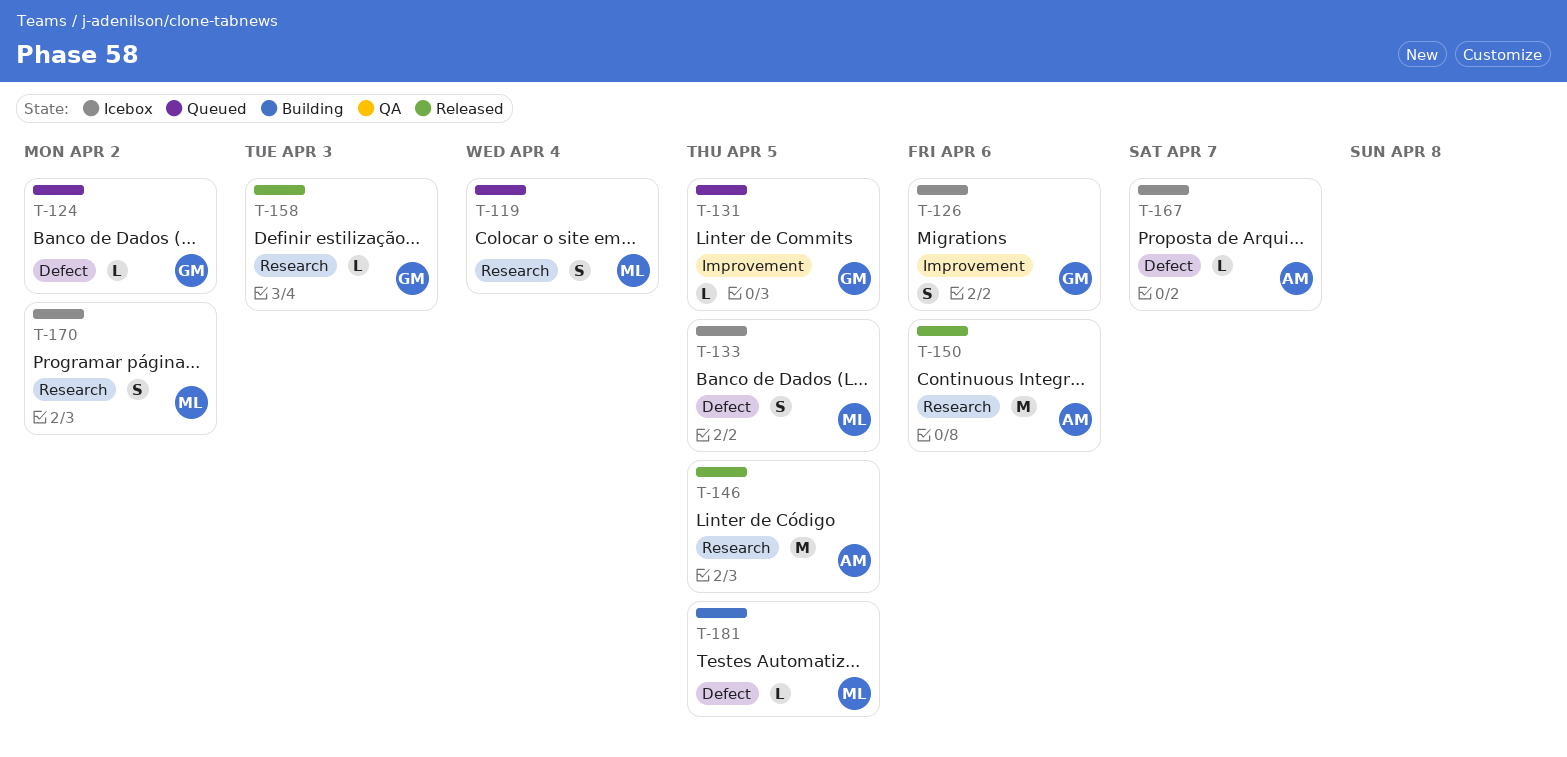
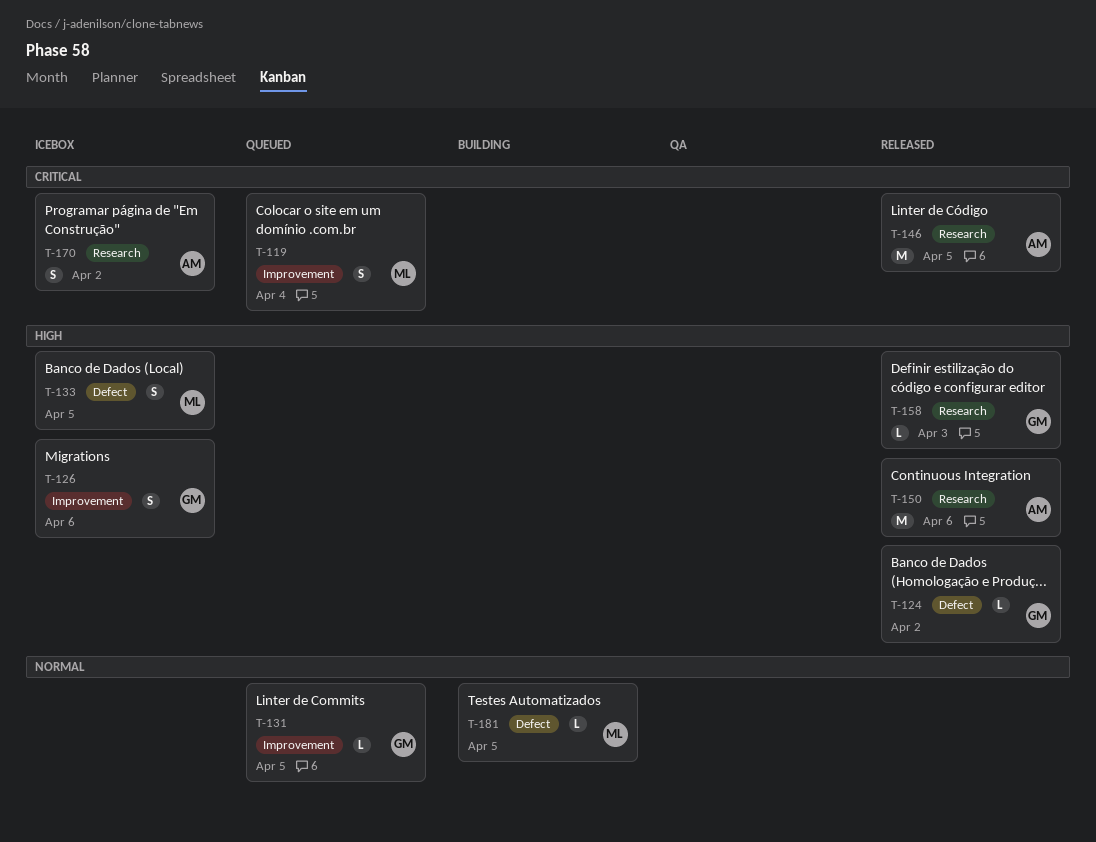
T-119, label: Research -> Improvement
T-124, status: Queued -> Released
T-167: present -> none
T-170, owner: ML -> AM

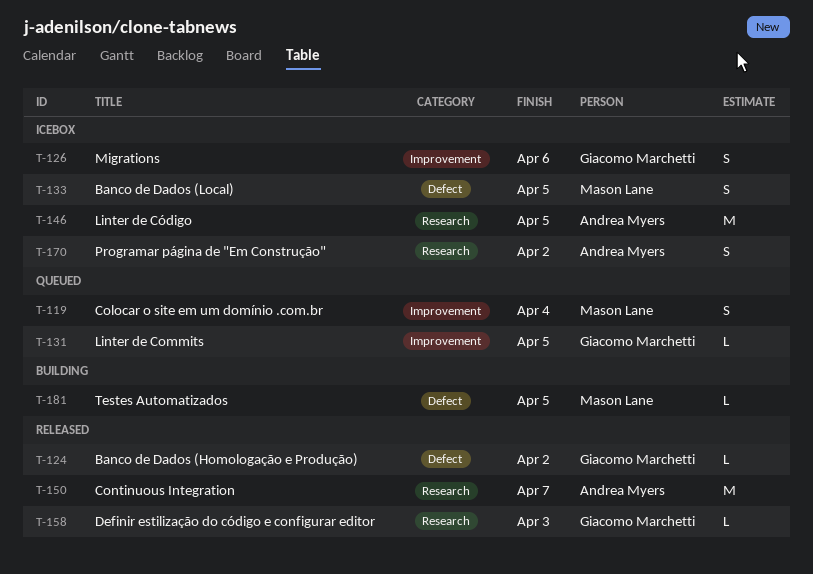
T-146, status: Released -> Icebox
T-150, due: Apr 6 -> Apr 7

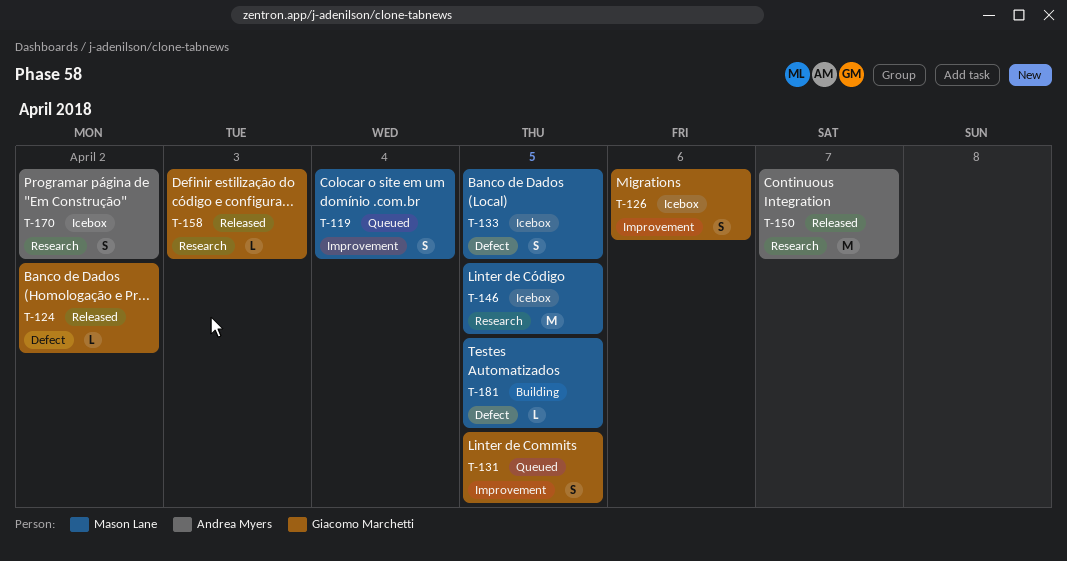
T-131, estimate: L -> S
T-146, owner: Andrea Myers -> Mason Lane

